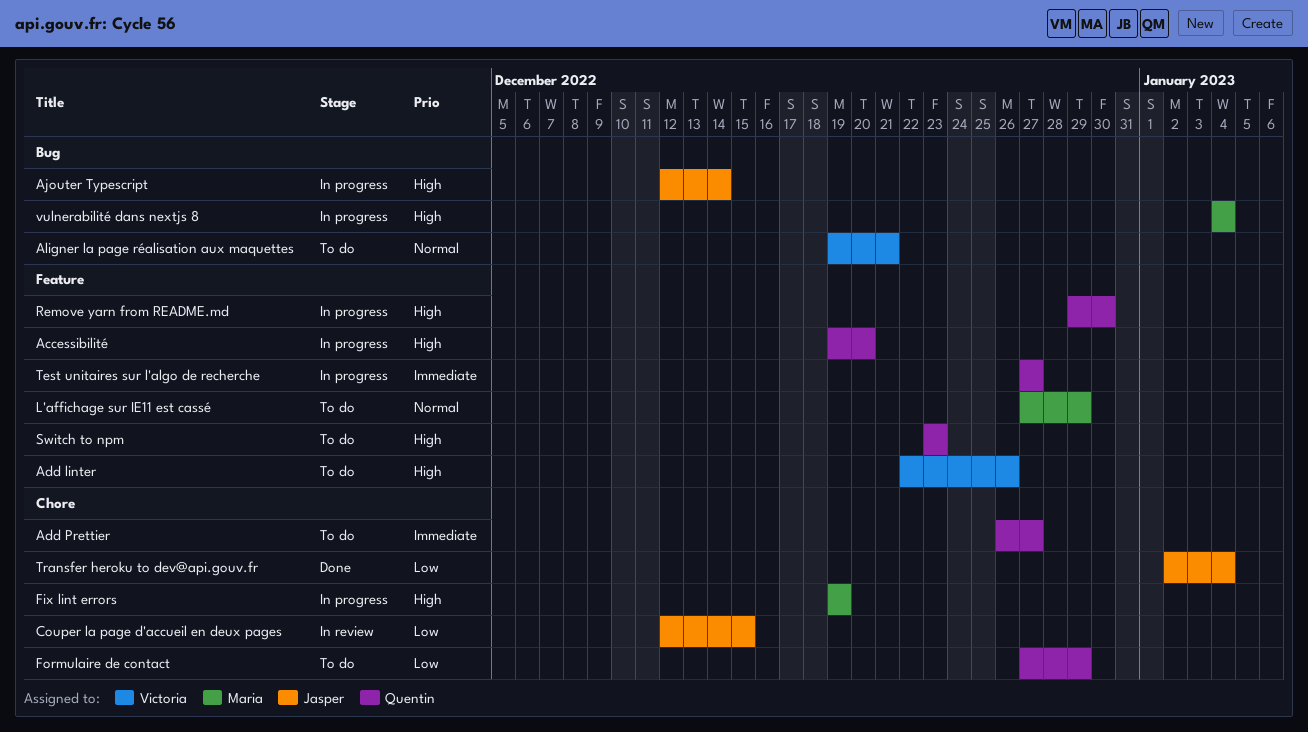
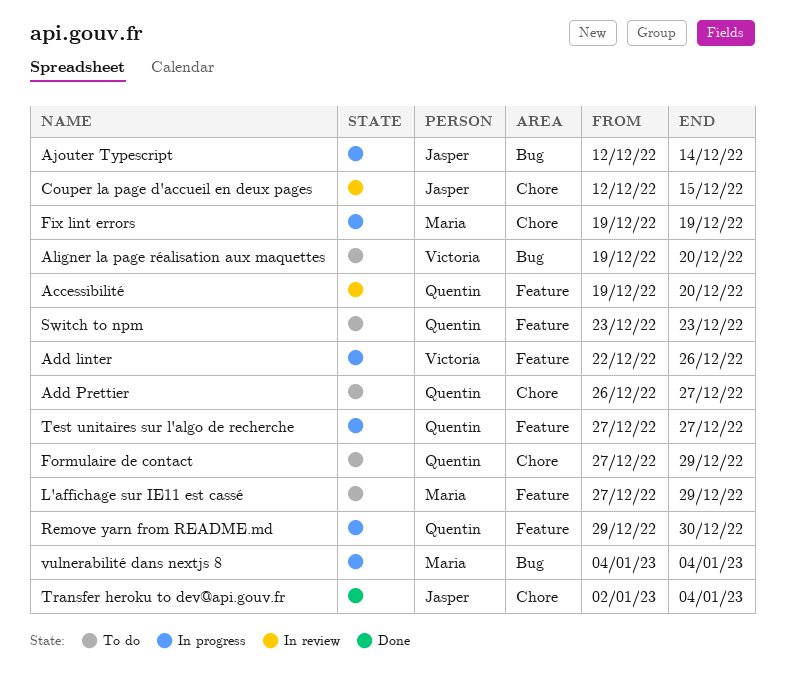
Accessibilité, status: In progress -> In review
Add linter, status: To do -> In progress
Aligner la page réalisation aux maquettes, due: Dec 21 -> Dec 20

